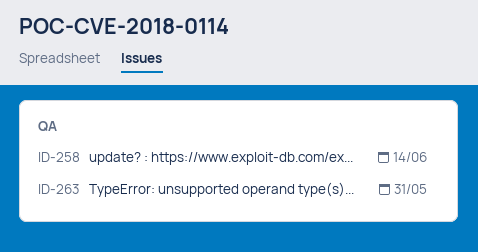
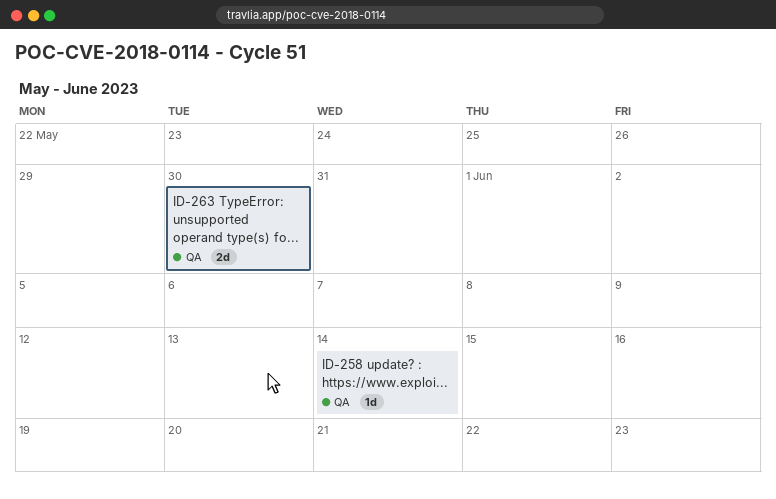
ID-263, due: May 31 -> May 30

